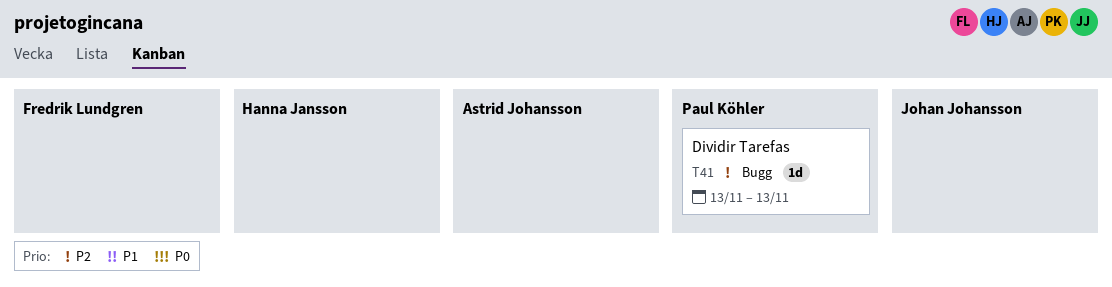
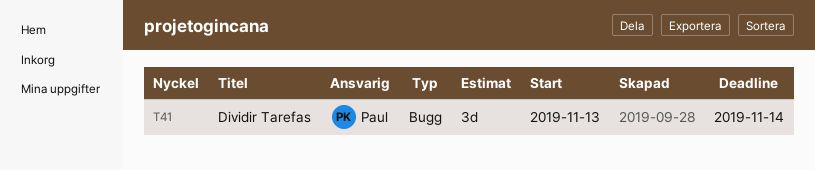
T41, estimate: 1d -> 3d
T41, due: Nov 13 -> Nov 14

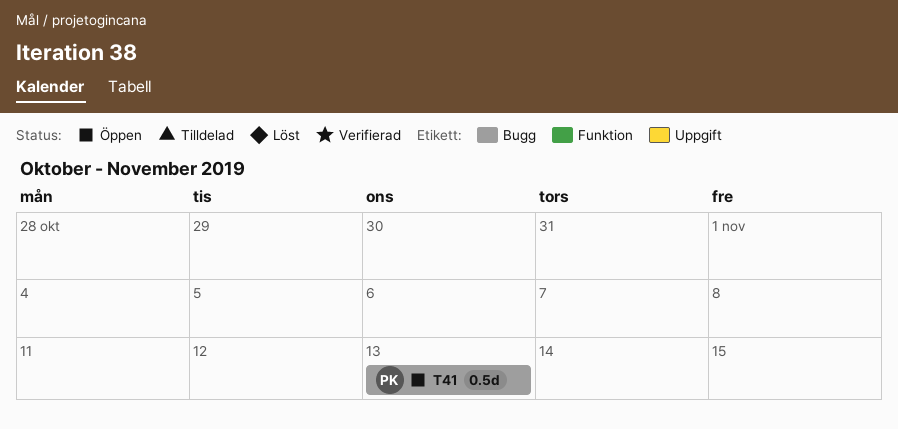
T41, estimate: 3d -> 0.5d
T41, due: Nov 14 -> Nov 13

